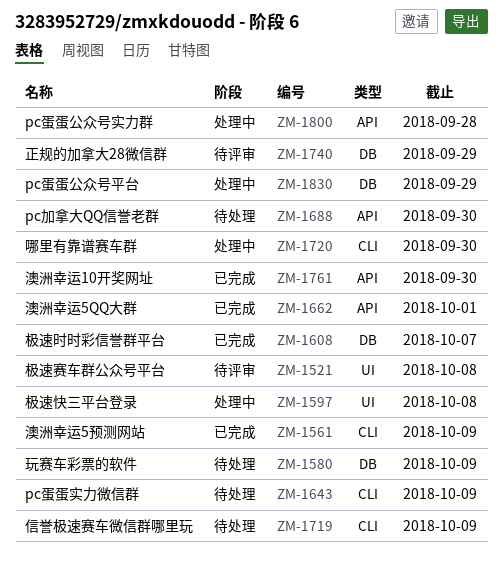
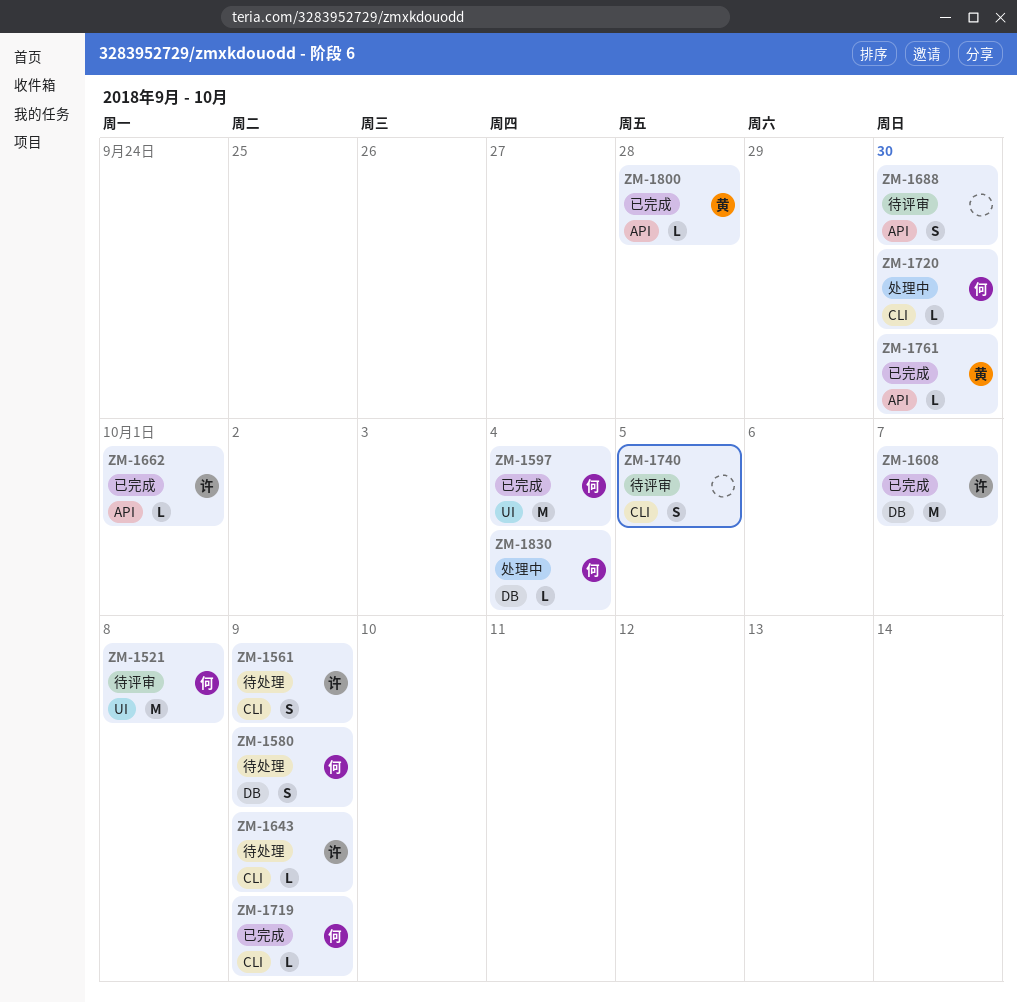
ZM-1561, status: 已完成 -> 待处理
ZM-1597, status: 处理中 -> 已完成
ZM-1597, due: Oct 8 -> Oct 4
ZM-1688, status: 待处理 -> 待评审
ZM-1719, status: 待处理 -> 已完成
ZM-1740, label: DB -> CLI
ZM-1740, due: Sep 29 -> Oct 5
ZM-1800, status: 处理中 -> 已完成
ZM-1830, due: Sep 29 -> Oct 4

